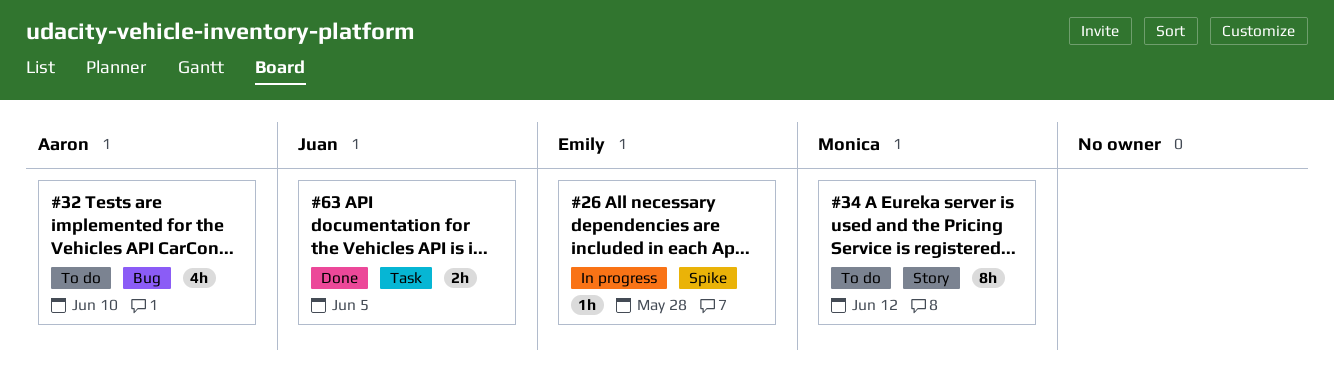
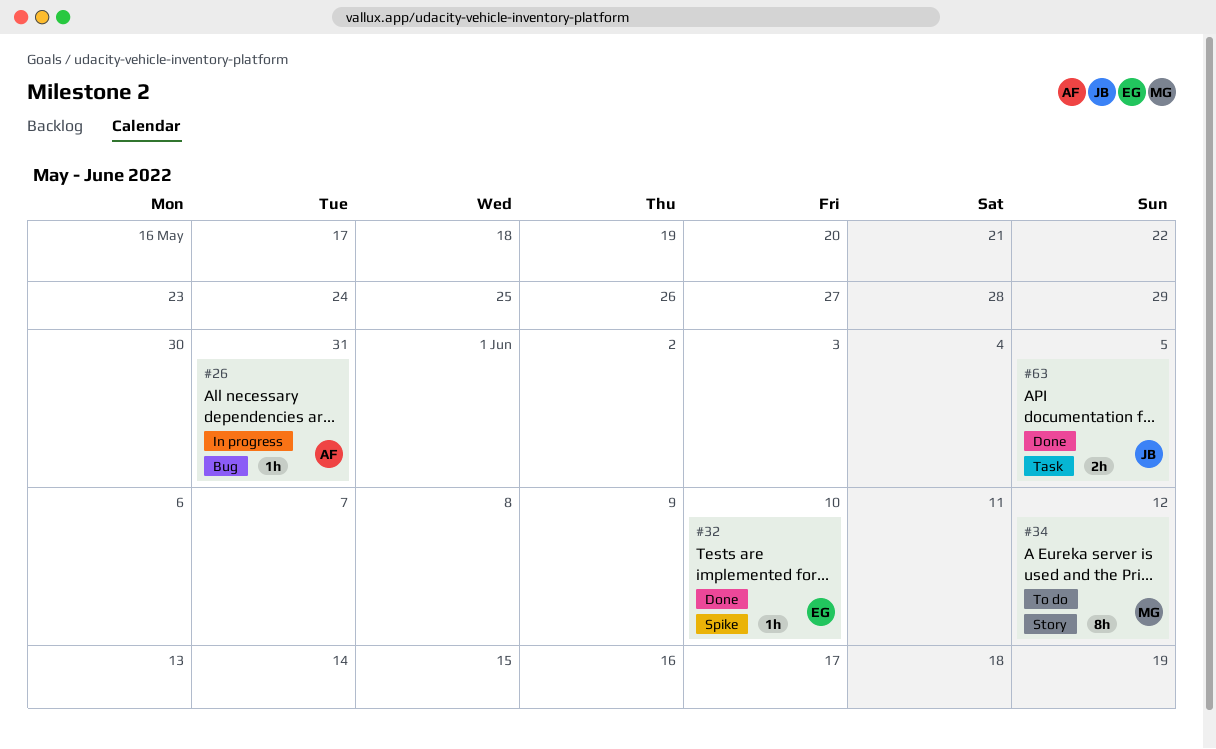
#26, owner: Emily -> Aaron
#26, label: Spike -> Bug
#26, due: May 28 -> May 31
#32, status: To do -> Done
#32, owner: Aaron -> Emily
#32, label: Bug -> Spike
#32, estimate: 4h -> 1h

